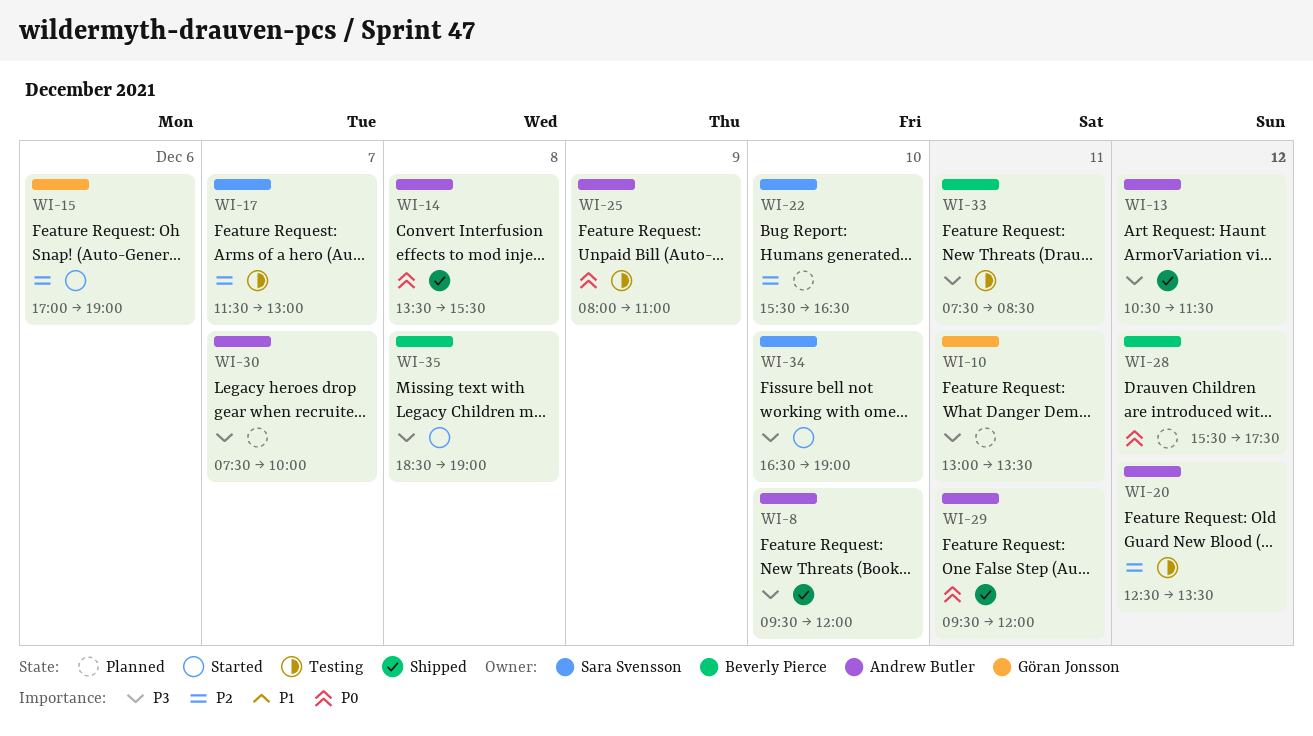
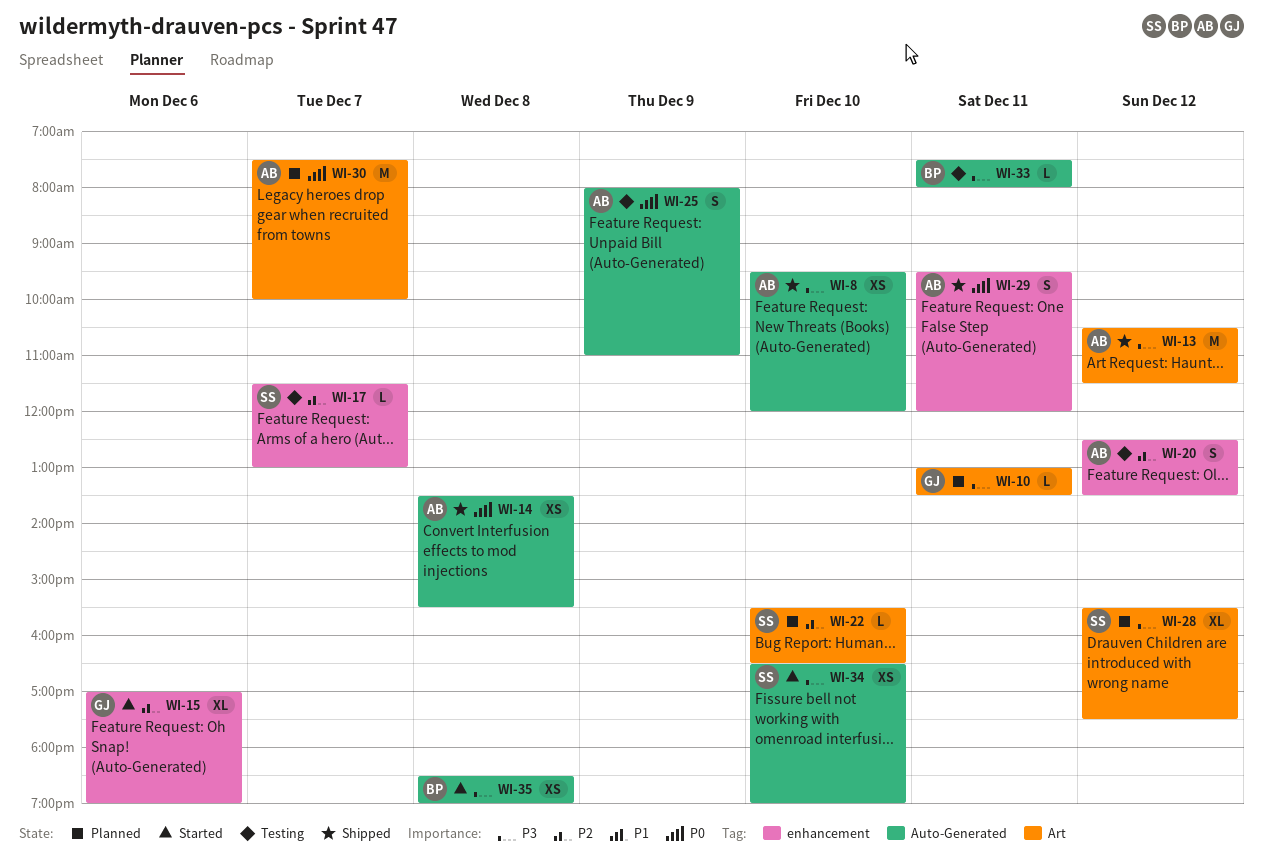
WI-28, owner: Beverly Pierce -> Sara Svensson
WI-28, priority: P0 -> P3
WI-30, priority: P3 -> P0
WI-33, ends: 08:30 -> 08:00

